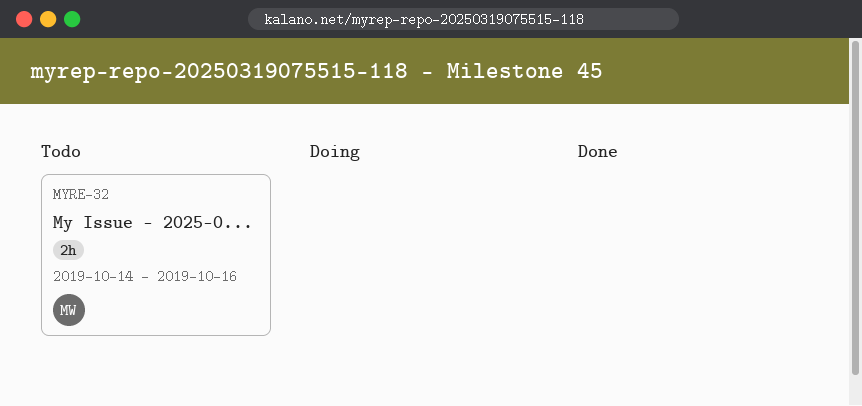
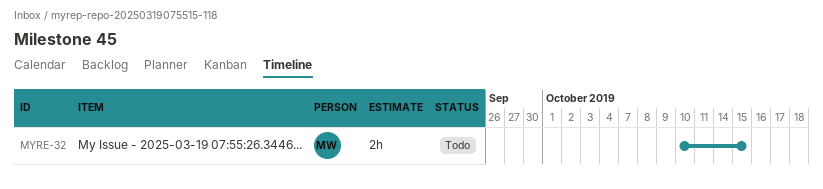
MYRE-32, start: Oct 14 -> Oct 10
MYRE-32, due: Oct 16 -> Oct 15

